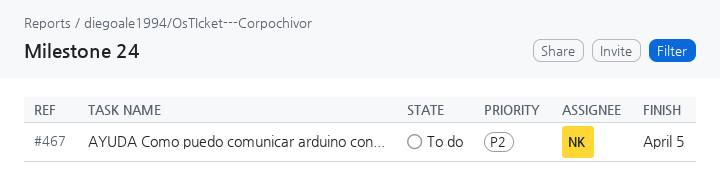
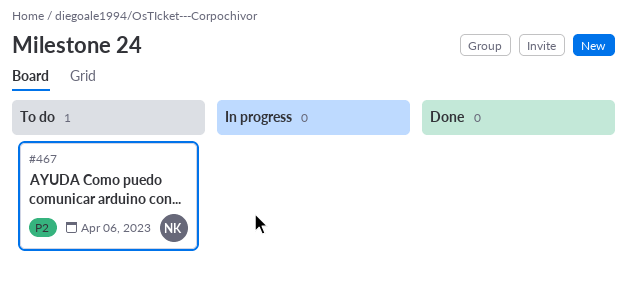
#467, due: Apr 5 -> Apr 6

